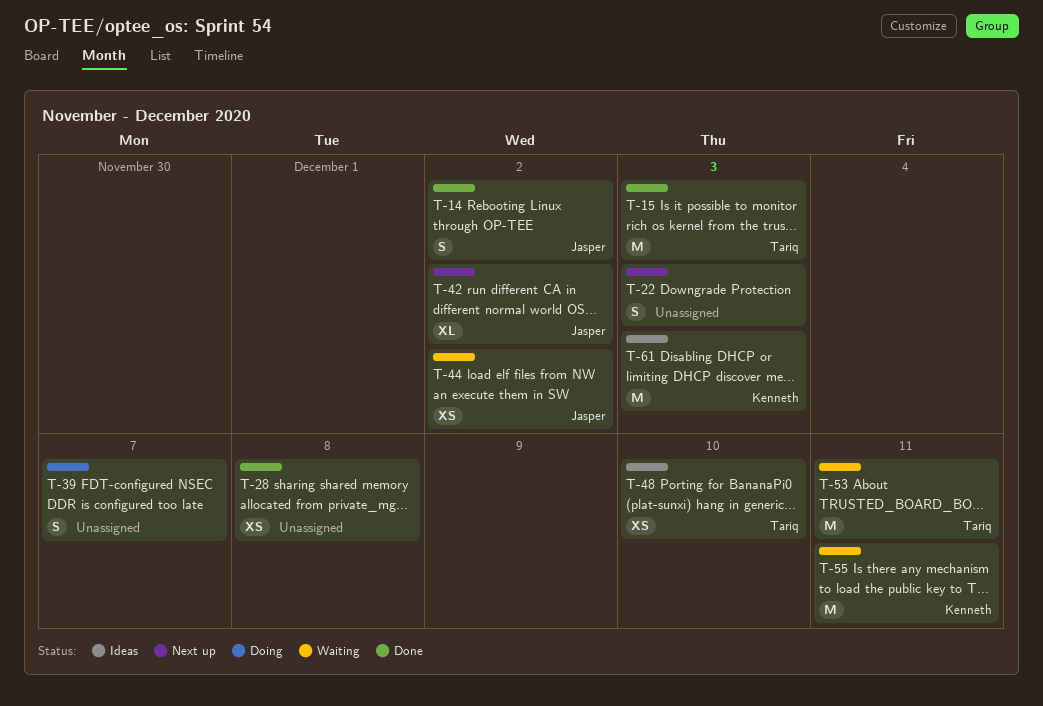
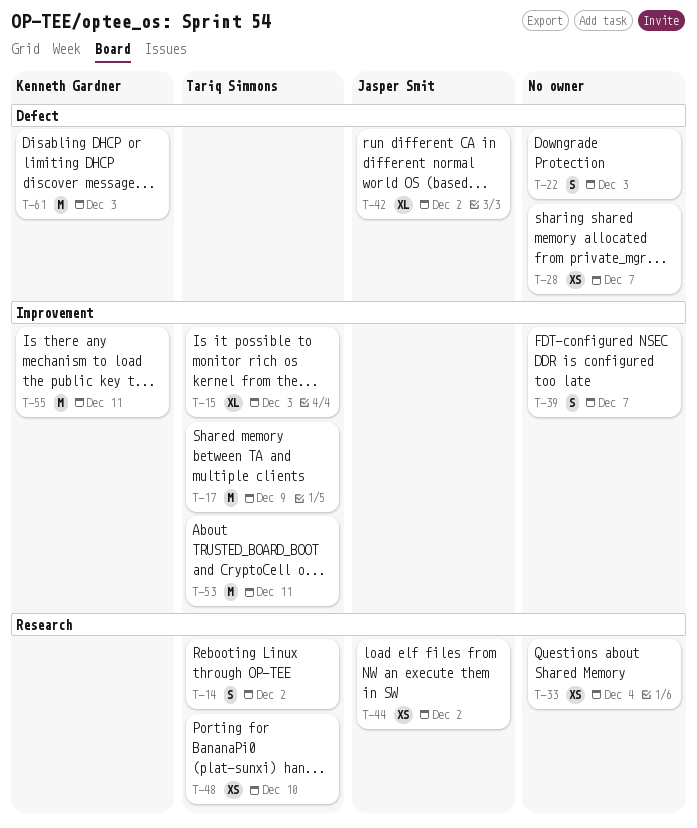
T-14, owner: Jasper Smit -> Tariq Simmons
T-15, estimate: M -> XL
T-17: none -> present
T-28, due: Dec 8 -> Dec 7
T-33: none -> present

